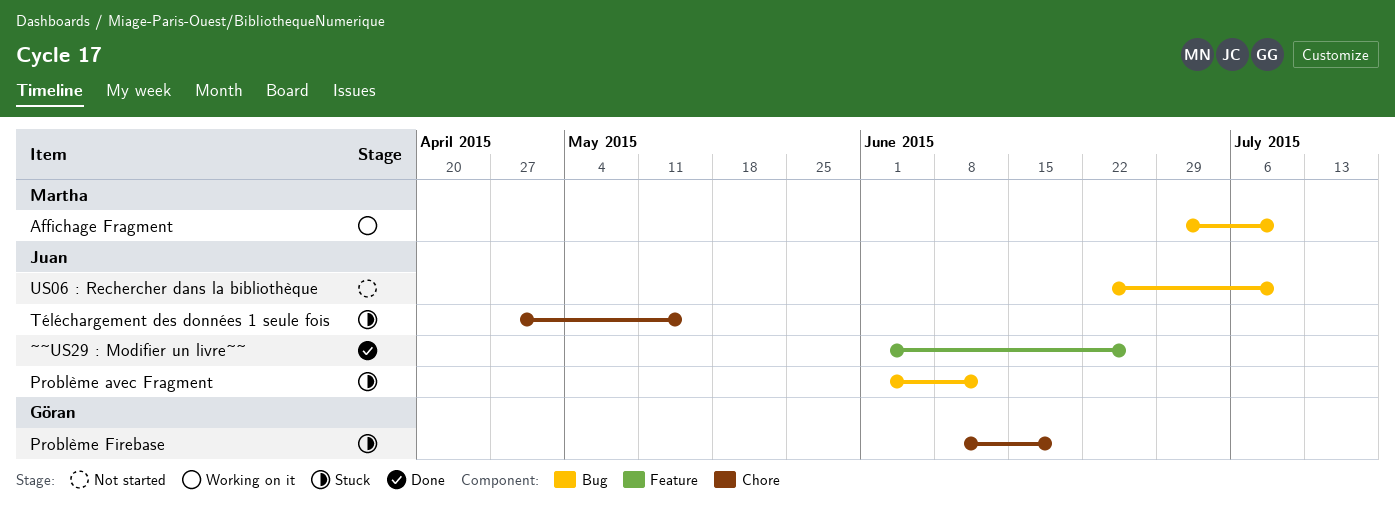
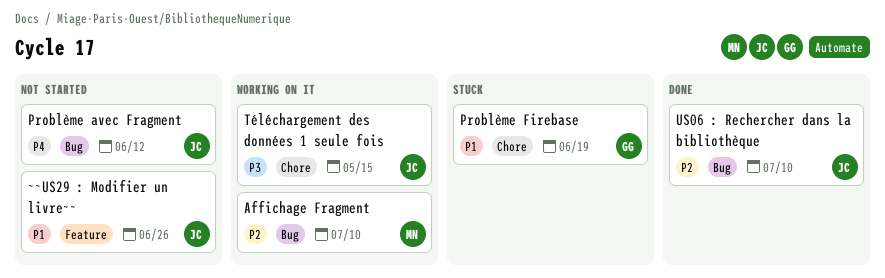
Problème avec Fragment, status: Stuck -> Not started
Téléchargement des données 1 seule fois, status: Stuck -> Working on it
US06 : Rechercher dans la bibliothèque, status: Not started -> Done
~~US29 : Modifier un livre~~, status: Done -> Not started

